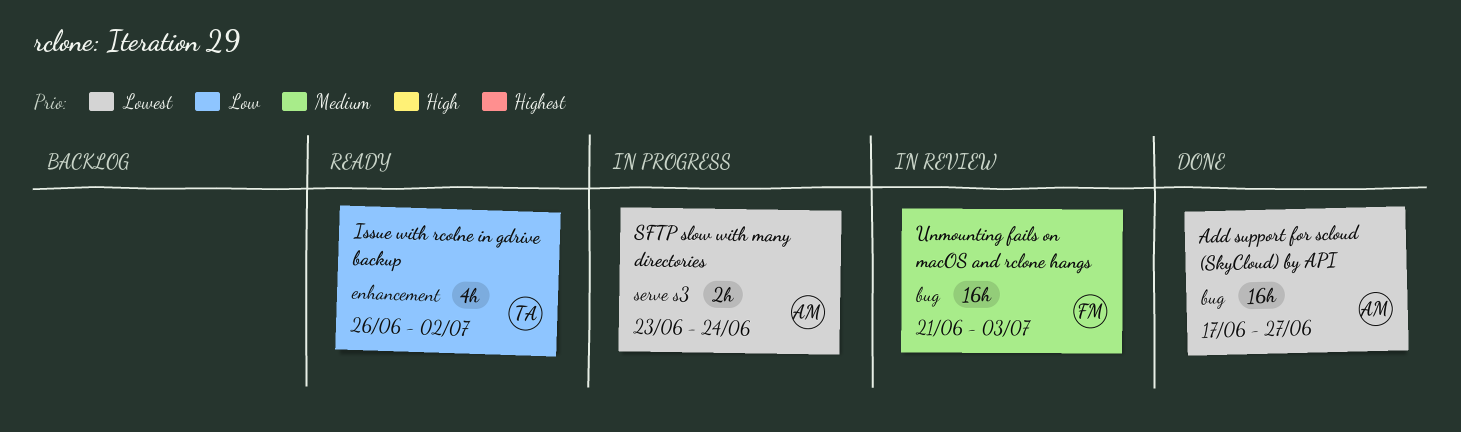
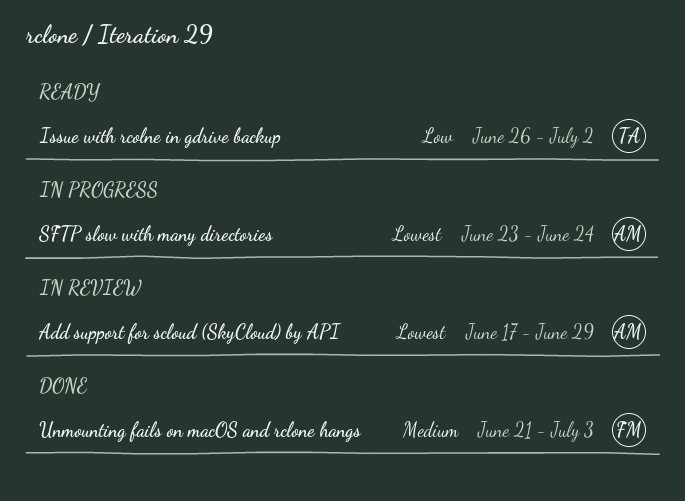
Add support for scloud (SkyCloud) by API, status: Done -> In review
Add support for scloud (SkyCloud) by API, due: Jun 27 -> Jun 29
Unmounting fails on macOS and rclone hangs, status: In review -> Done

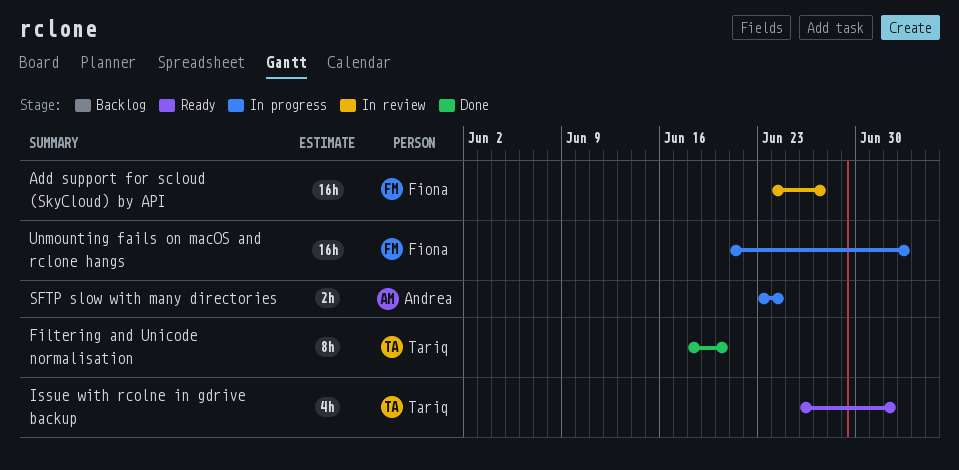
Add support for scloud (SkyCloud) by API, owner: Andrea -> Fiona
Add support for scloud (SkyCloud) by API, start: Jun 17 -> Jun 24
Add support for scloud (SkyCloud) by API, due: Jun 29 -> Jun 27
Filtering and Unicode normalisation: none -> present
Unmounting fails on macOS and rclone hangs, status: Done -> In progress

